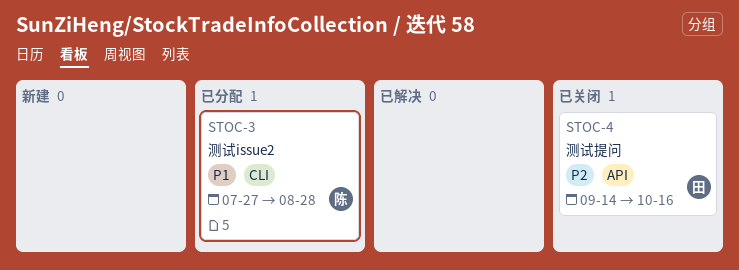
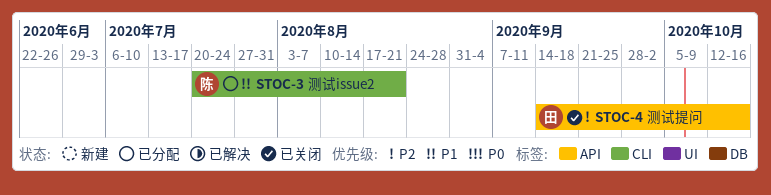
STOC-3, start: Jul 27 -> Jul 20
STOC-3, due: Aug 28 -> Aug 21

